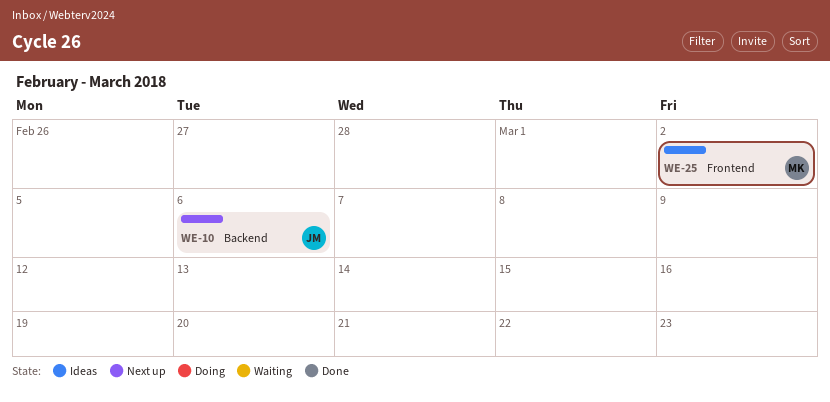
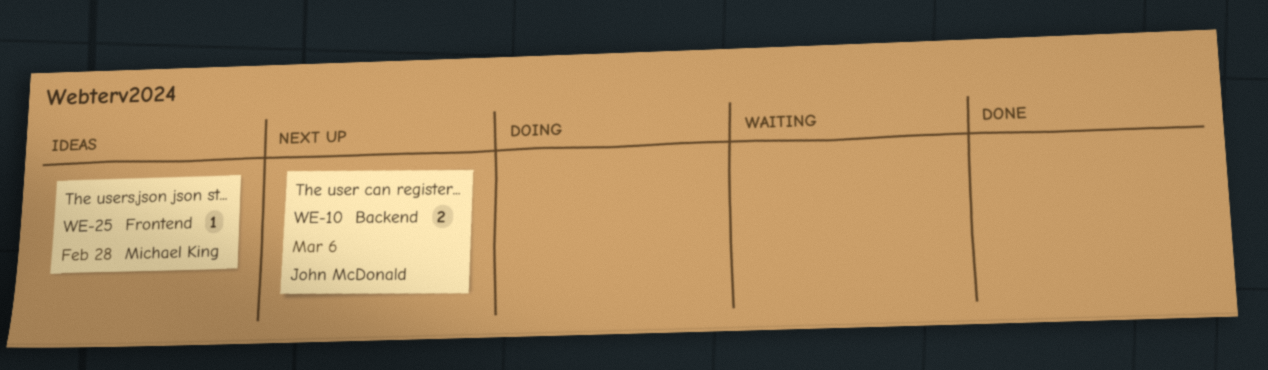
WE-25, due: Mar 2 -> Feb 28

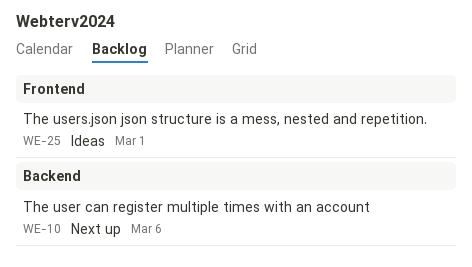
WE-25, due: Feb 28 -> Mar 1

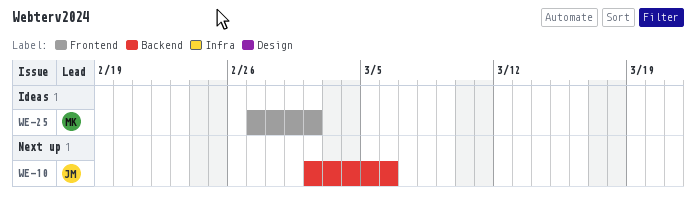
WE-25, due: Mar 1 -> Mar 2

